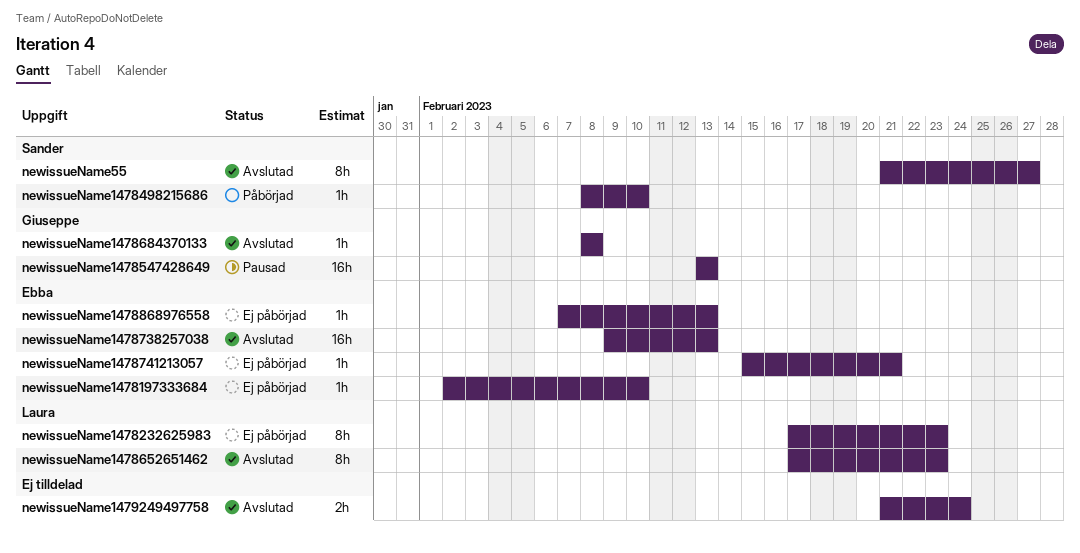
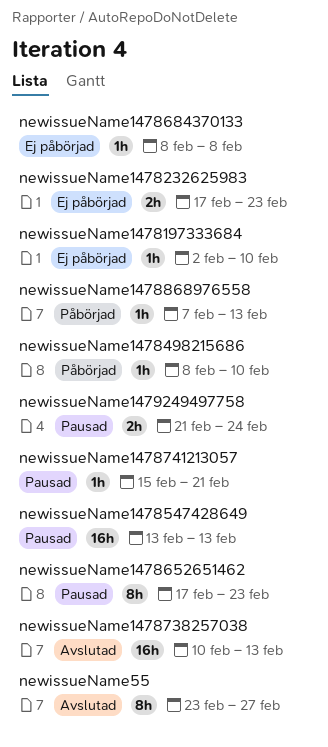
newissueName1478232625983, estimate: 8h -> 2h
newissueName1478652651462, status: Avslutad -> Pausad
newissueName1478684370133, status: Avslutad -> Ej påbörjad
newissueName1478738257038, start: Feb 9 -> Feb 10
newissueName1478741213057, status: Ej påbörjad -> Pausad
newissueName1478868976558, status: Ej påbörjad -> Påbörjad
newissueName1479249497758, status: Avslutad -> Pausad
newissueName55, start: Feb 21 -> Feb 23

